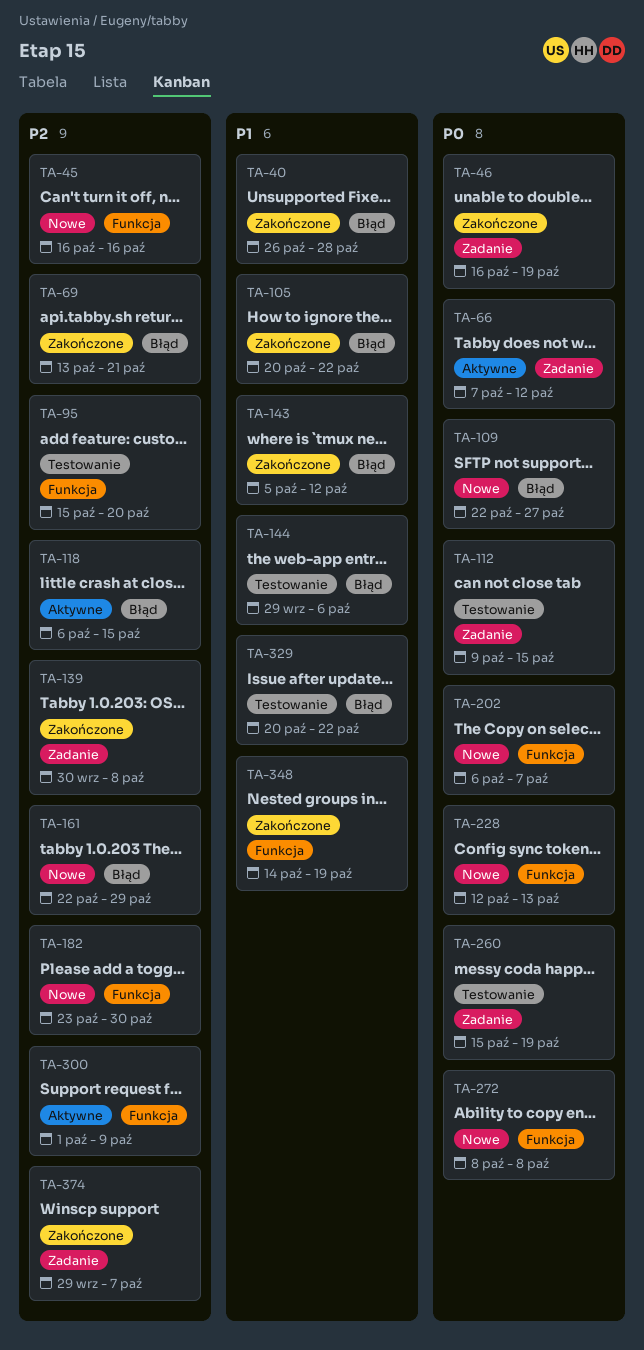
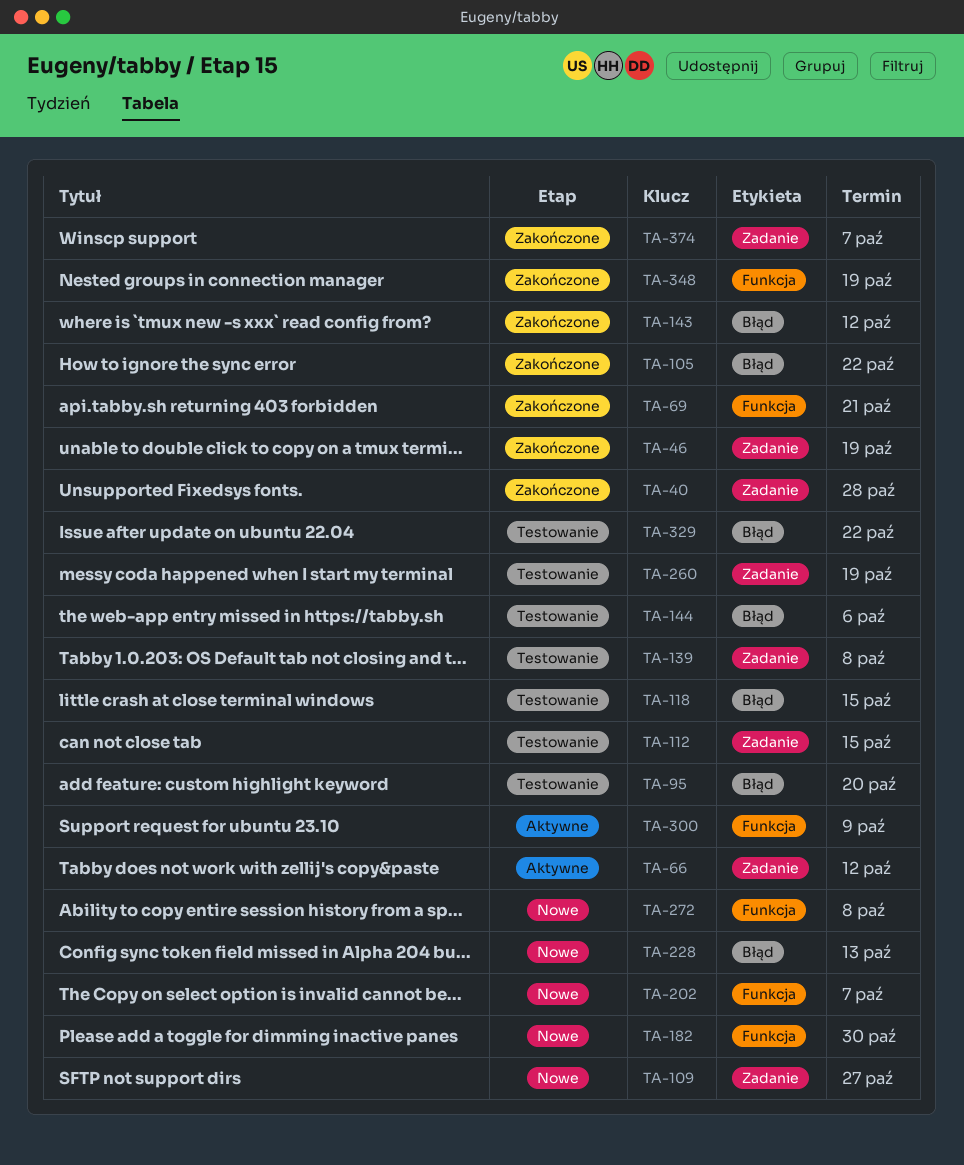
TA-40, label: Błąd -> Zadanie
TA-45: present -> none
TA-69, label: Błąd -> Funkcja
TA-95, label: Funkcja -> Błąd
TA-109, label: Błąd -> Zadanie
TA-118, status: Aktywne -> Testowanie
TA-139, status: Zakończone -> Testowanie
TA-161: present -> none
TA-228, label: Funkcja -> Błąd

